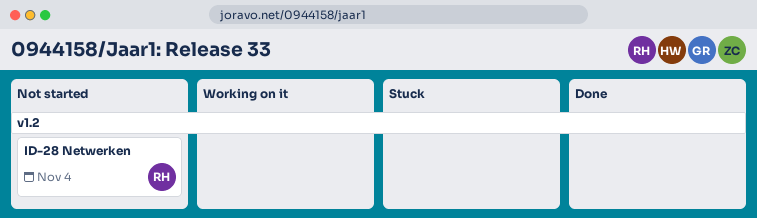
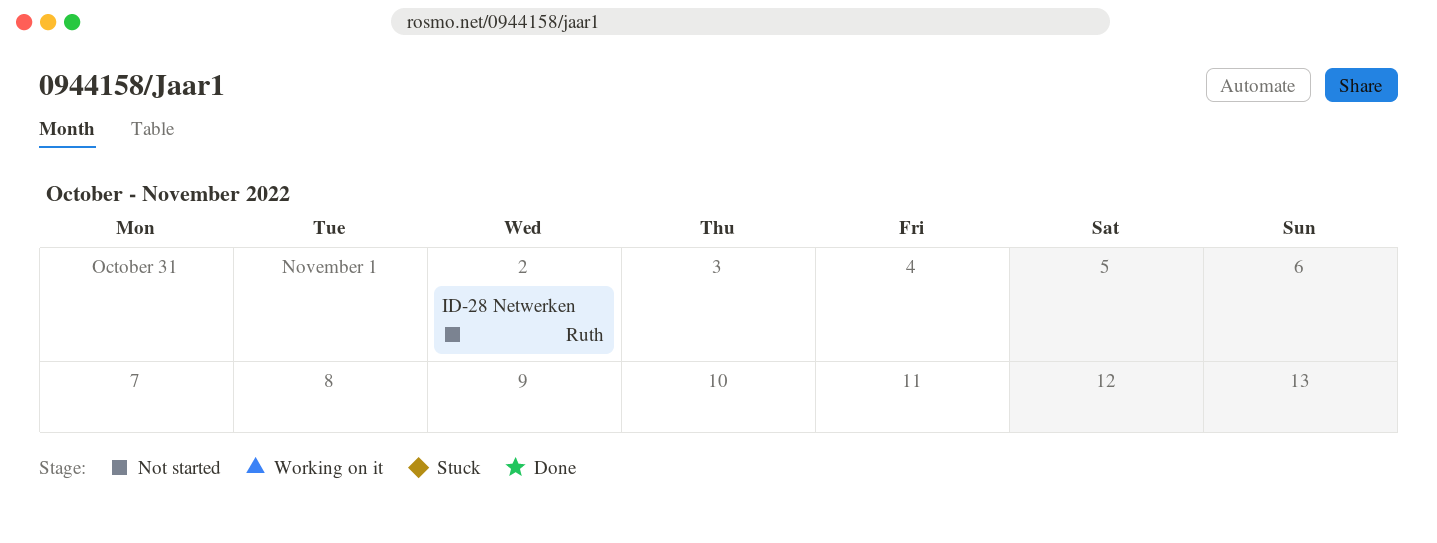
ID-28, due: Nov 4 -> Nov 2

